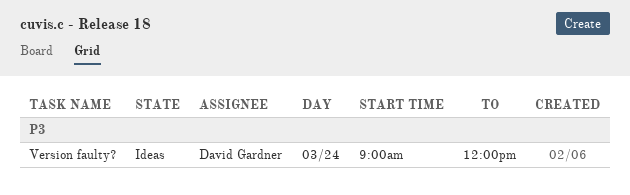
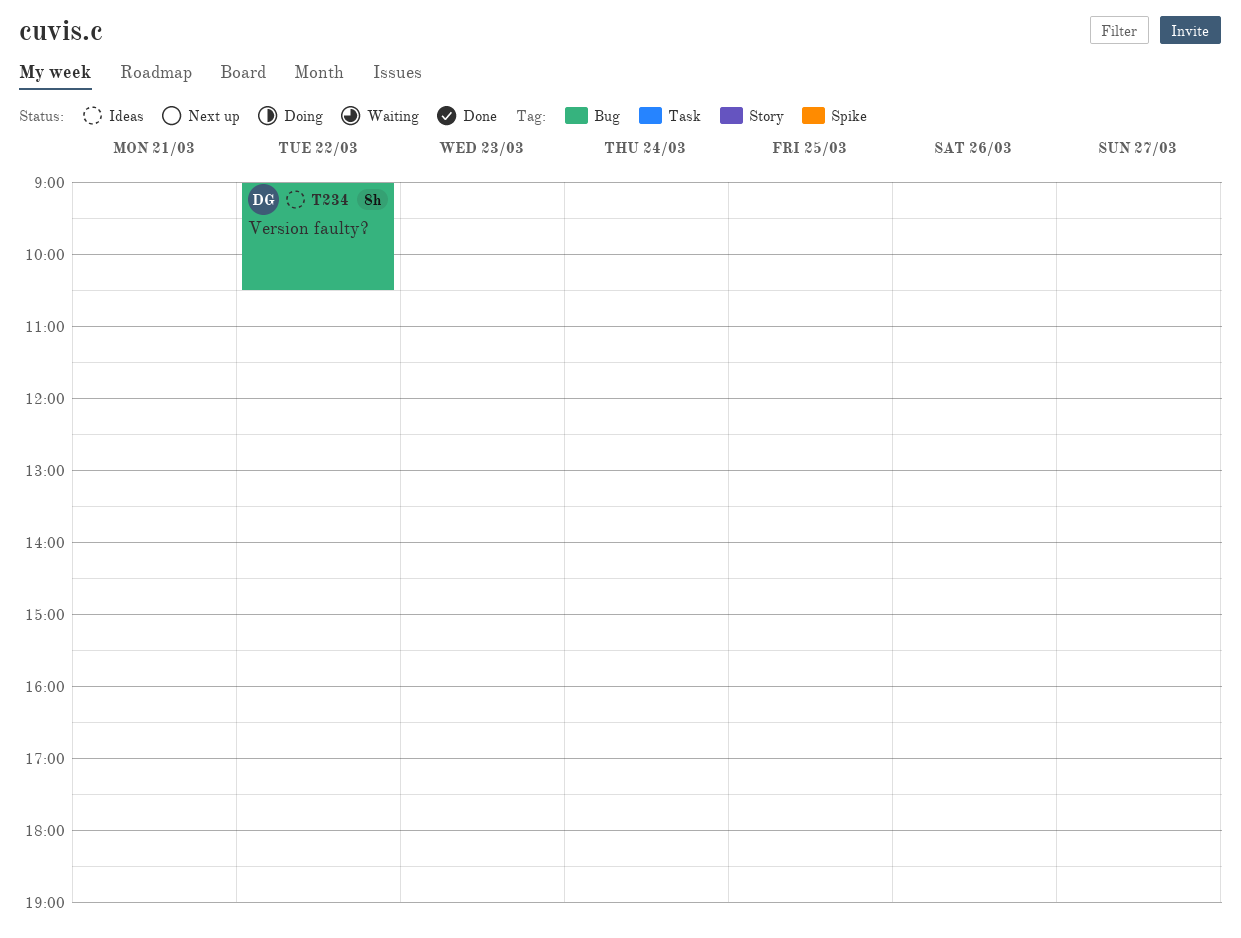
Version faulty?, day: Mar 24 -> Mar 22
Version faulty?, ends: 12:00 -> 10:30

